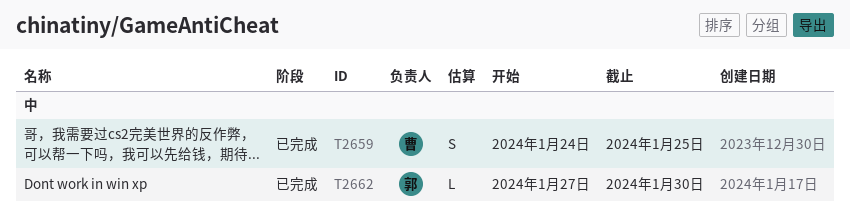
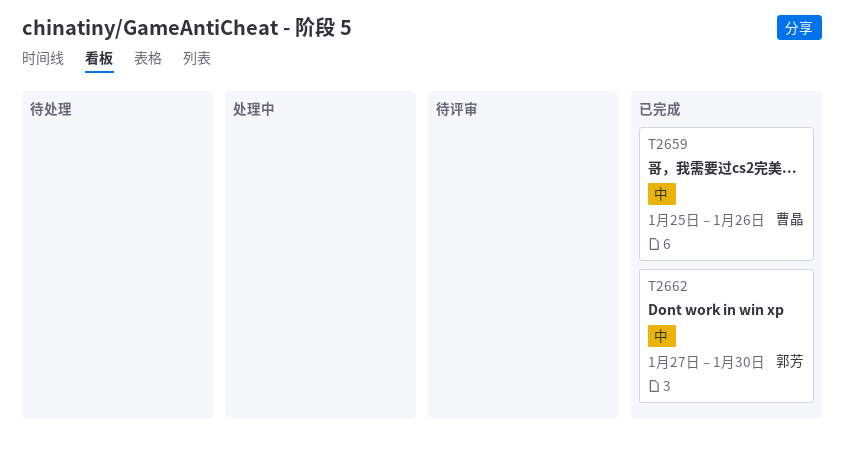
T2659, start: Jan 24 -> Jan 25
T2659, due: Jan 25 -> Jan 26

